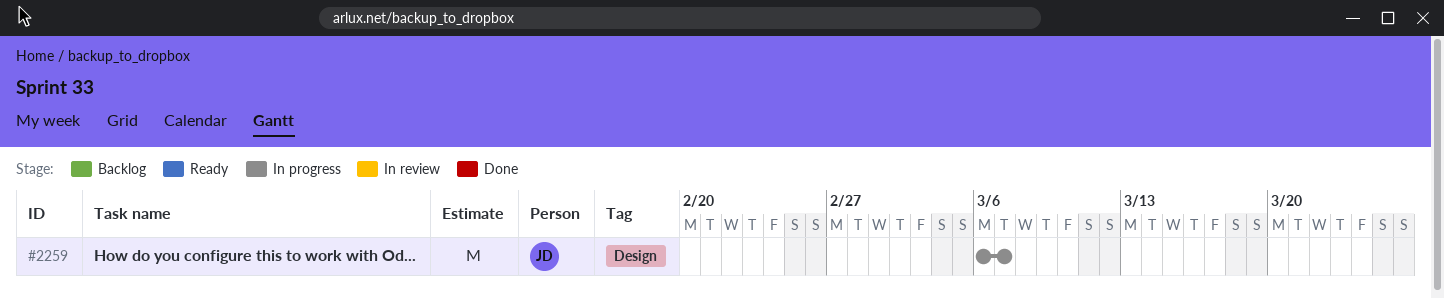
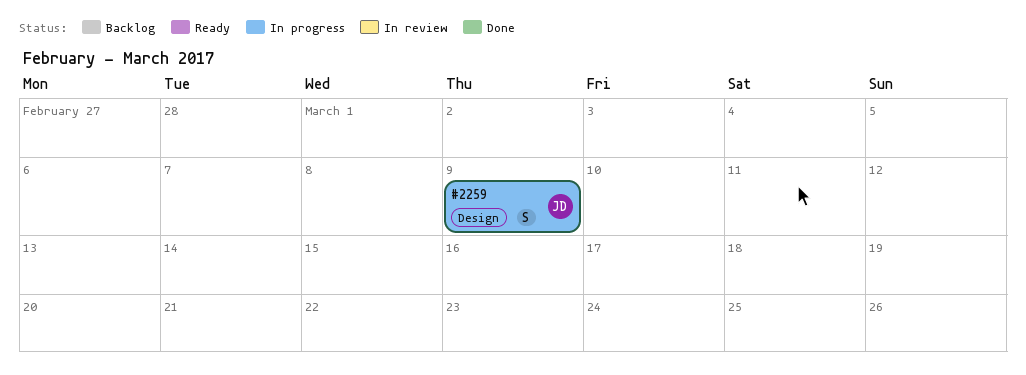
#2259, estimate: M -> S
#2259, due: Mar 7 -> Mar 9

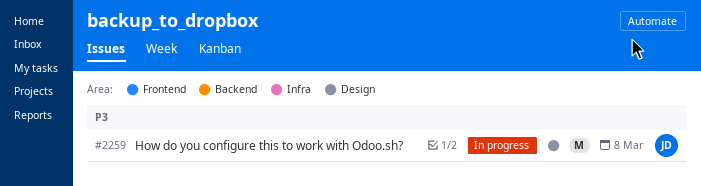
#2259, estimate: S -> M
#2259, due: Mar 9 -> Mar 8

